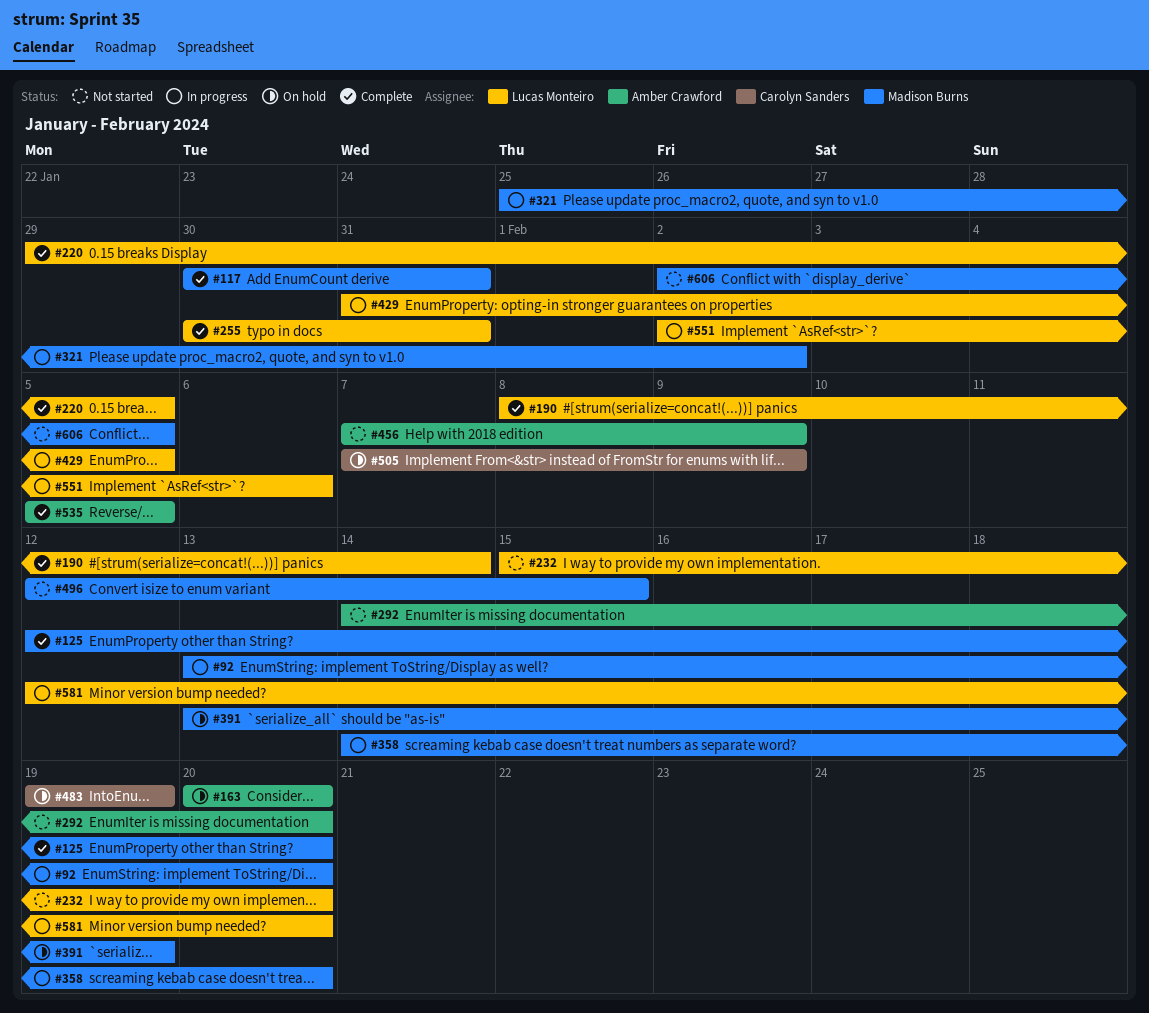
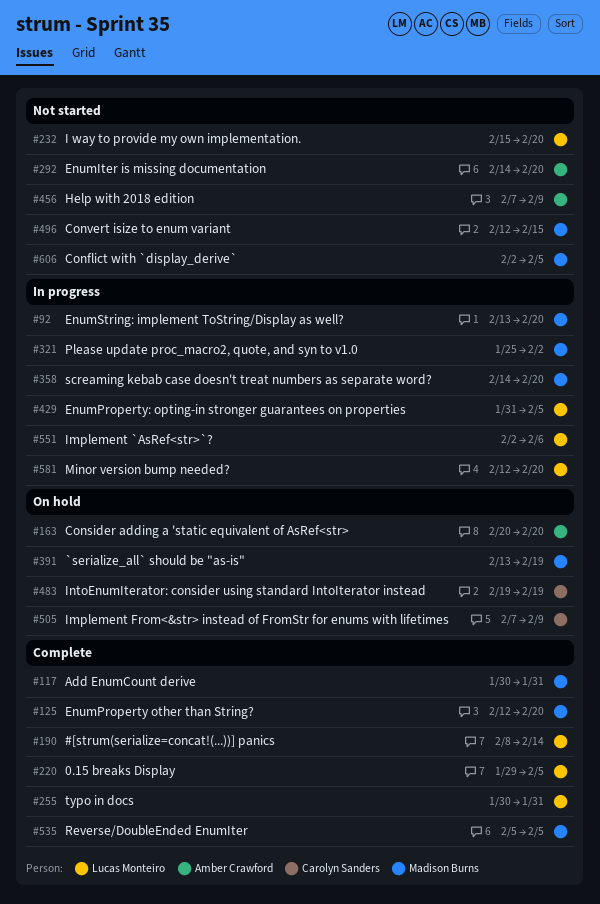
#535, owner: Amber Crawford -> Madison Burns

